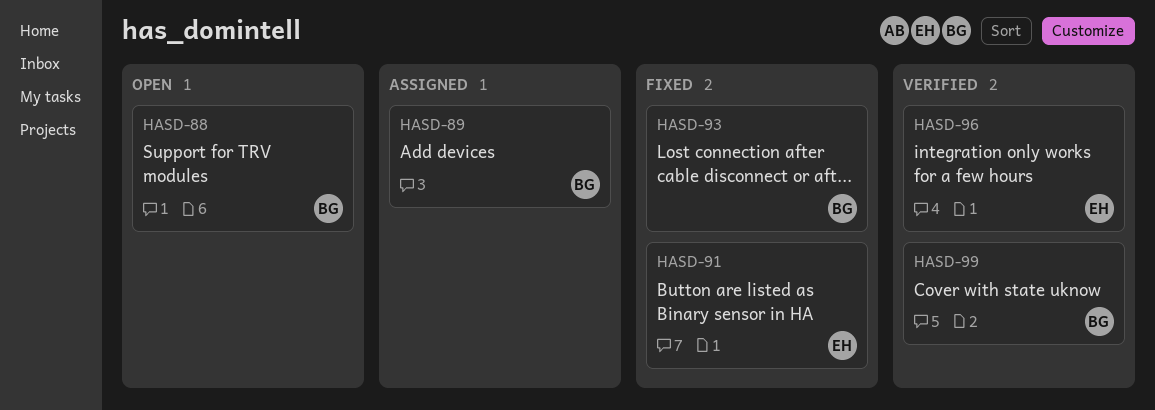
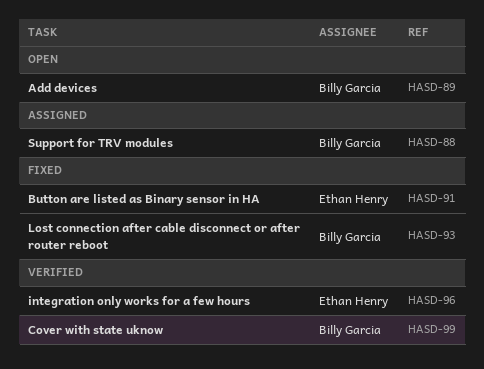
HASD-88, status: Open -> Assigned
HASD-89, status: Assigned -> Open

